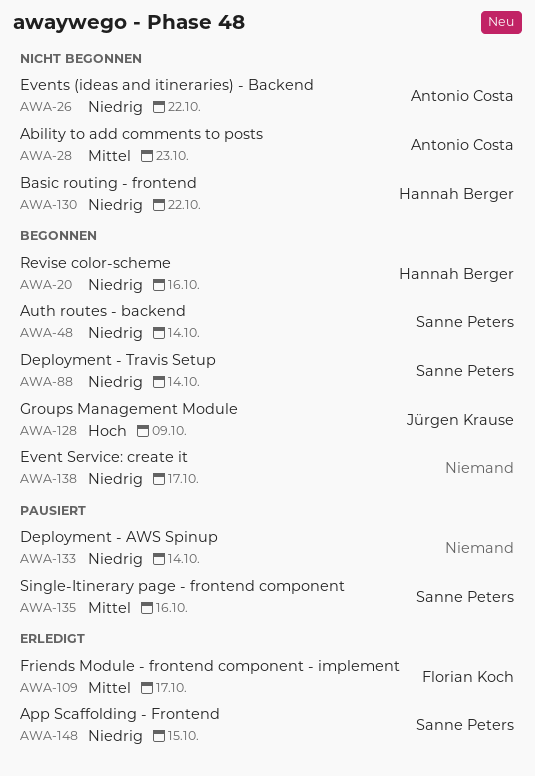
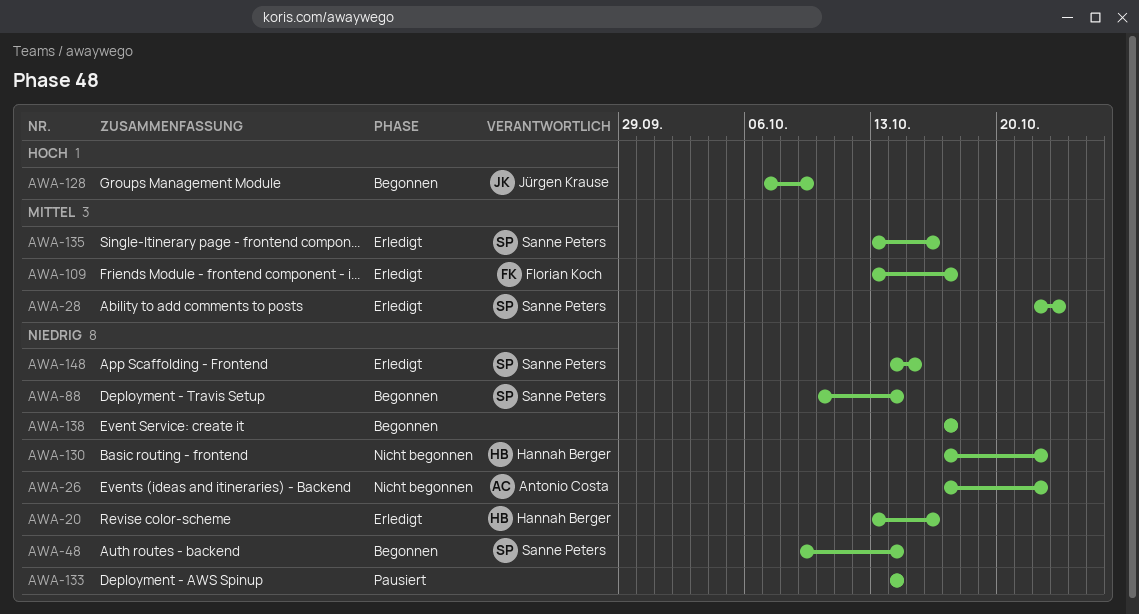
AWA-20, status: Begonnen -> Erledigt
AWA-28, status: Nicht begonnen -> Erledigt
AWA-28, owner: Antonio Costa -> Sanne Peters
AWA-135, status: Pausiert -> Erledigt

